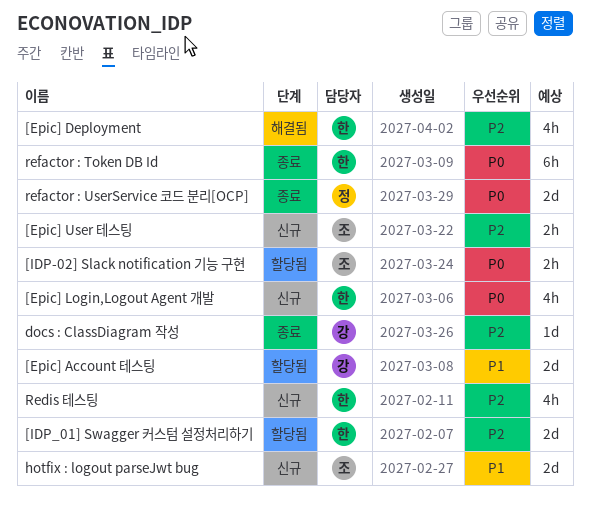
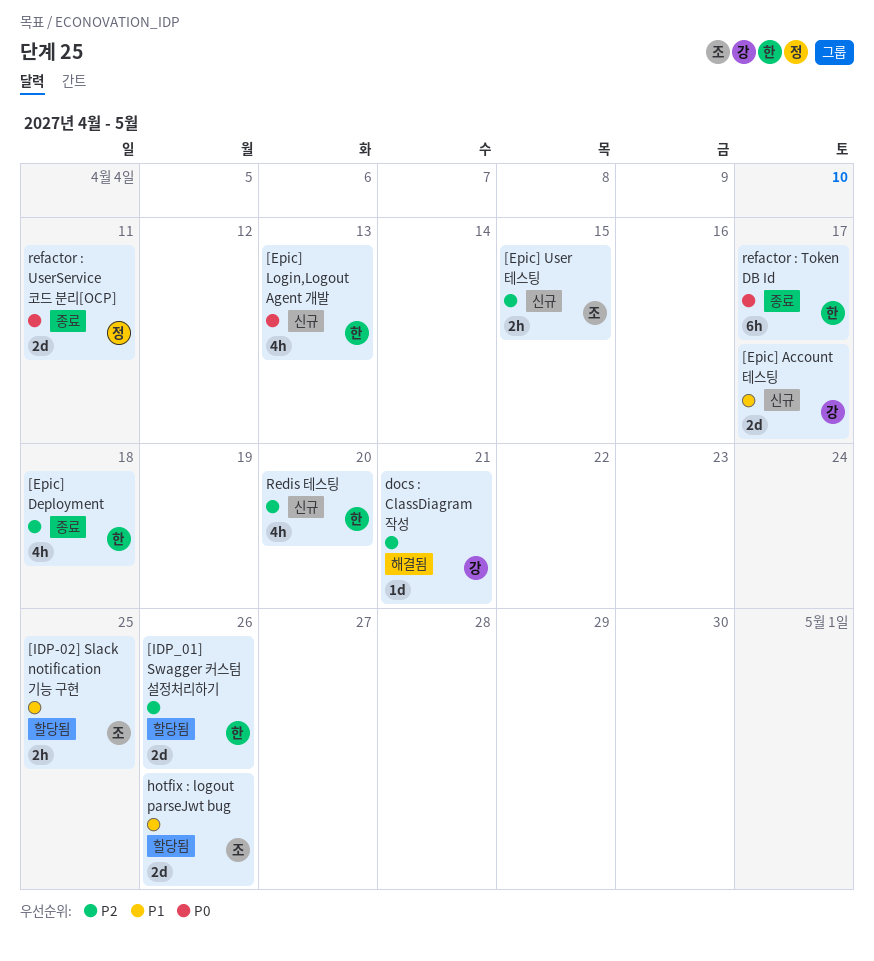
[Epic] Account 테스팅, status: 할당됨 -> 신규
[Epic] Deployment, status: 해결됨 -> 종료
[IDP-02] Slack notification 기능 구현, priority: P0 -> P1
docs : ClassDiagram 작성, status: 종료 -> 해결됨
hotfix : logout parseJwt bug, status: 신규 -> 할당됨

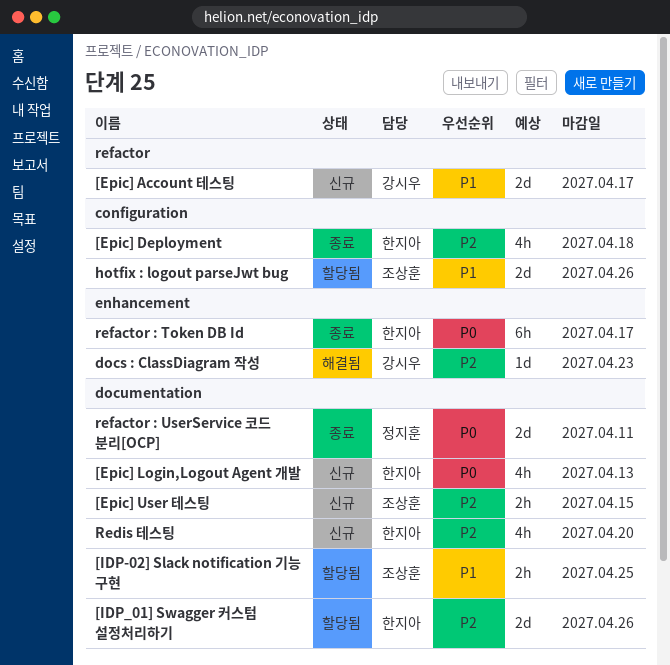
docs : ClassDiagram 작성, due: Apr 21 -> Apr 23

